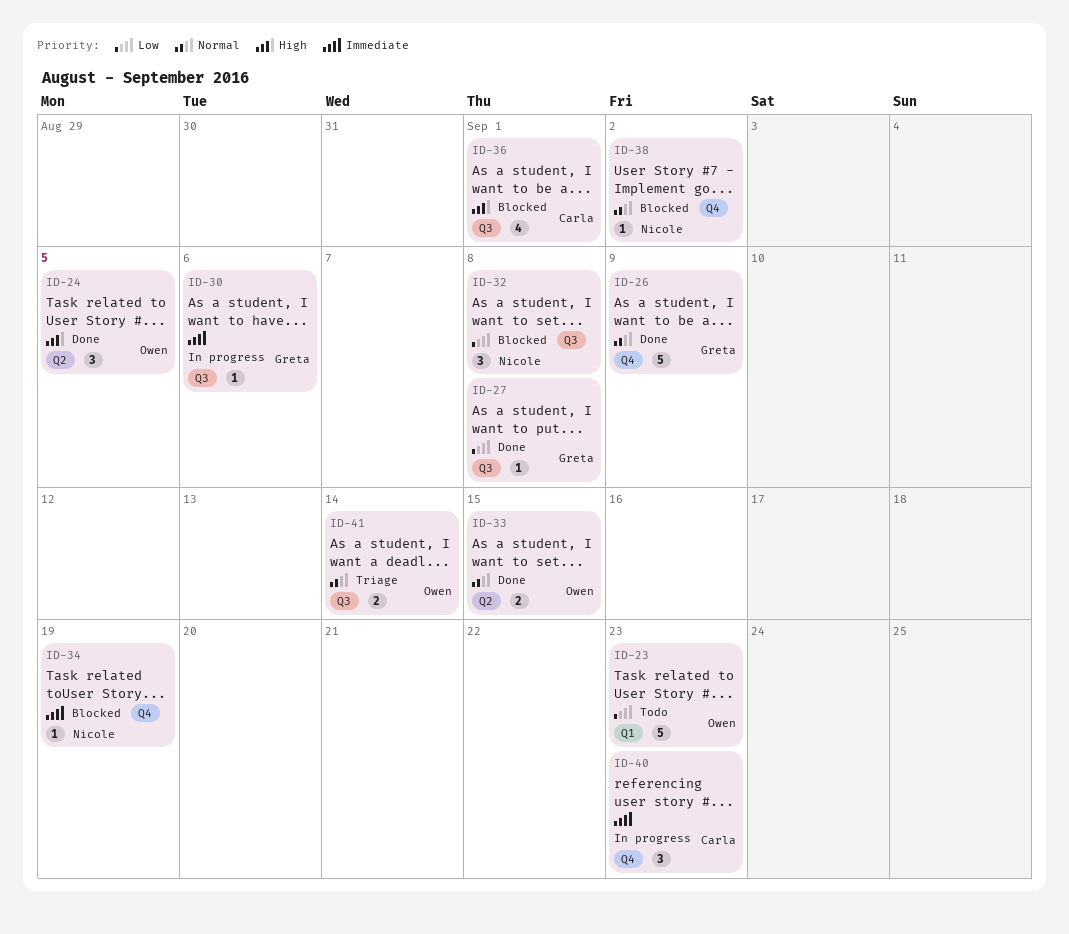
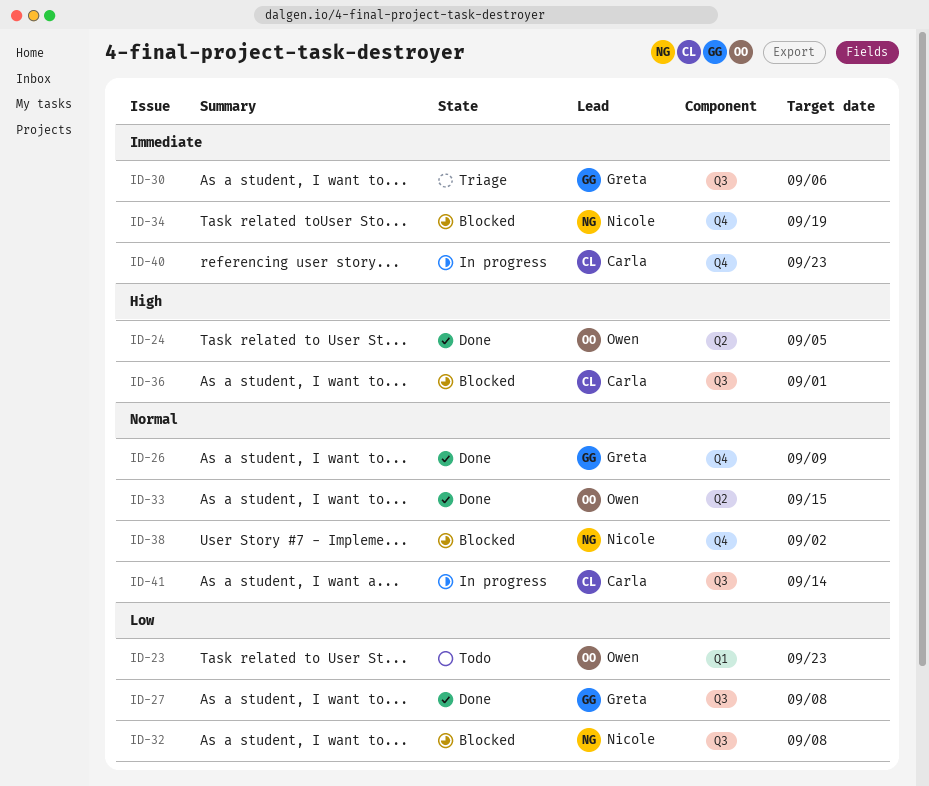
ID-30, status: In progress -> Triage
ID-41, status: Triage -> In progress
ID-41, owner: Owen -> Carla

